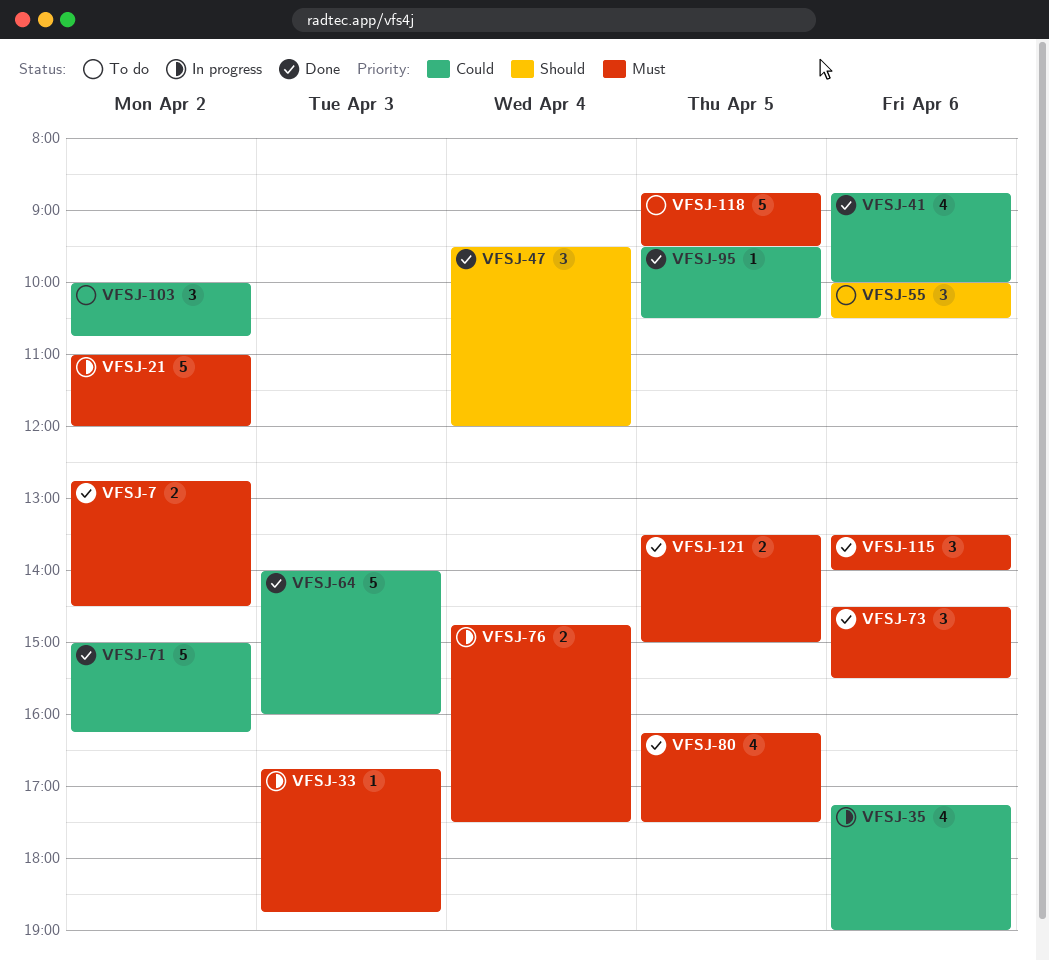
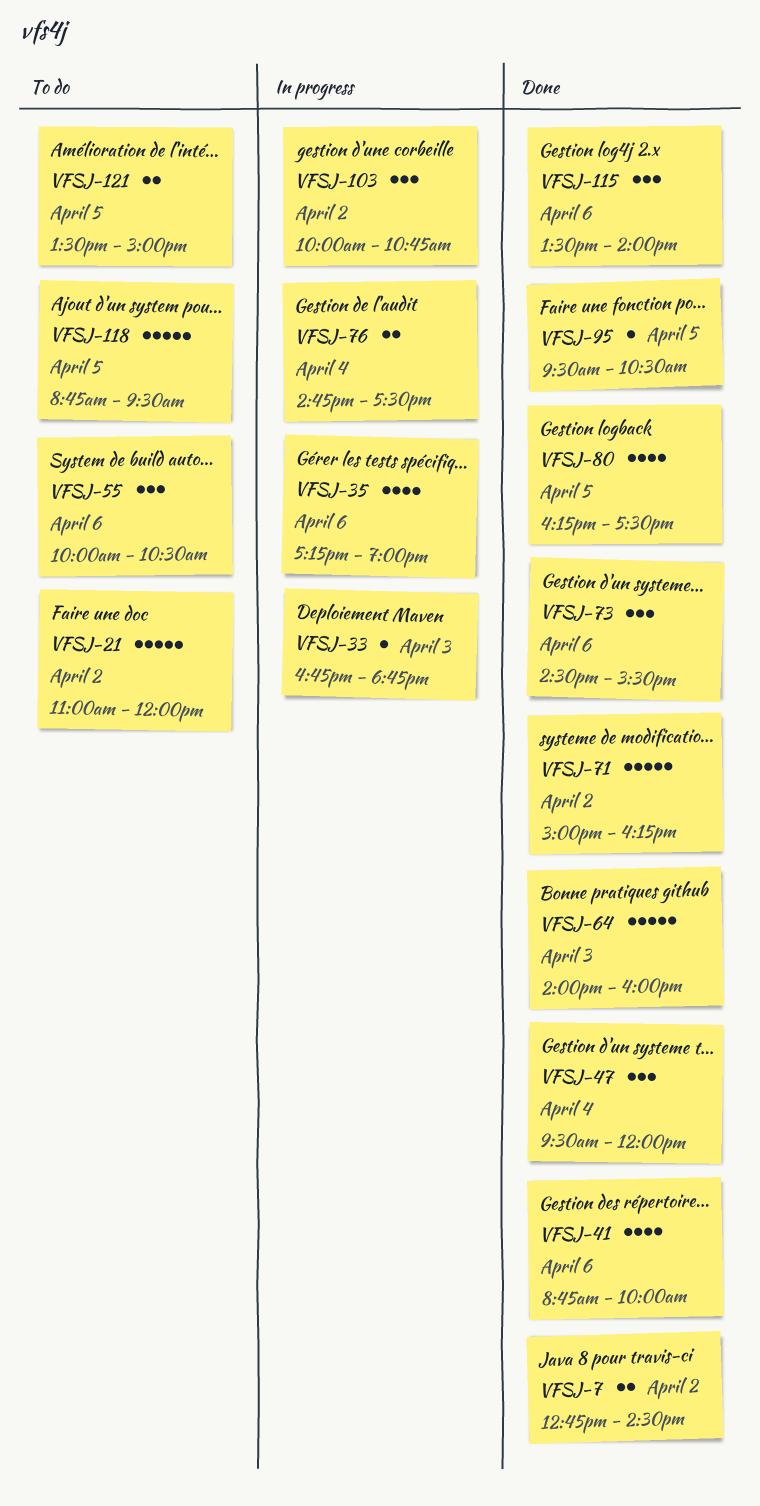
VFSJ-21, status: In progress -> To do
VFSJ-103, status: To do -> In progress
VFSJ-121, status: Done -> To do

